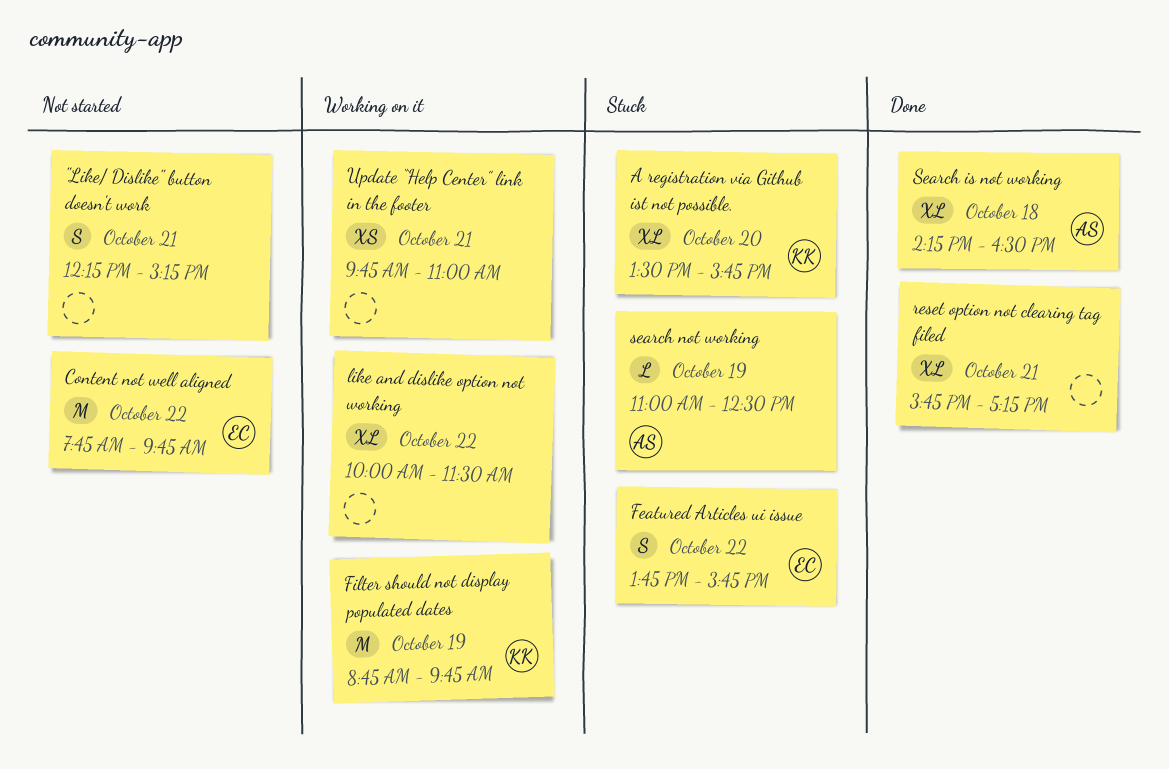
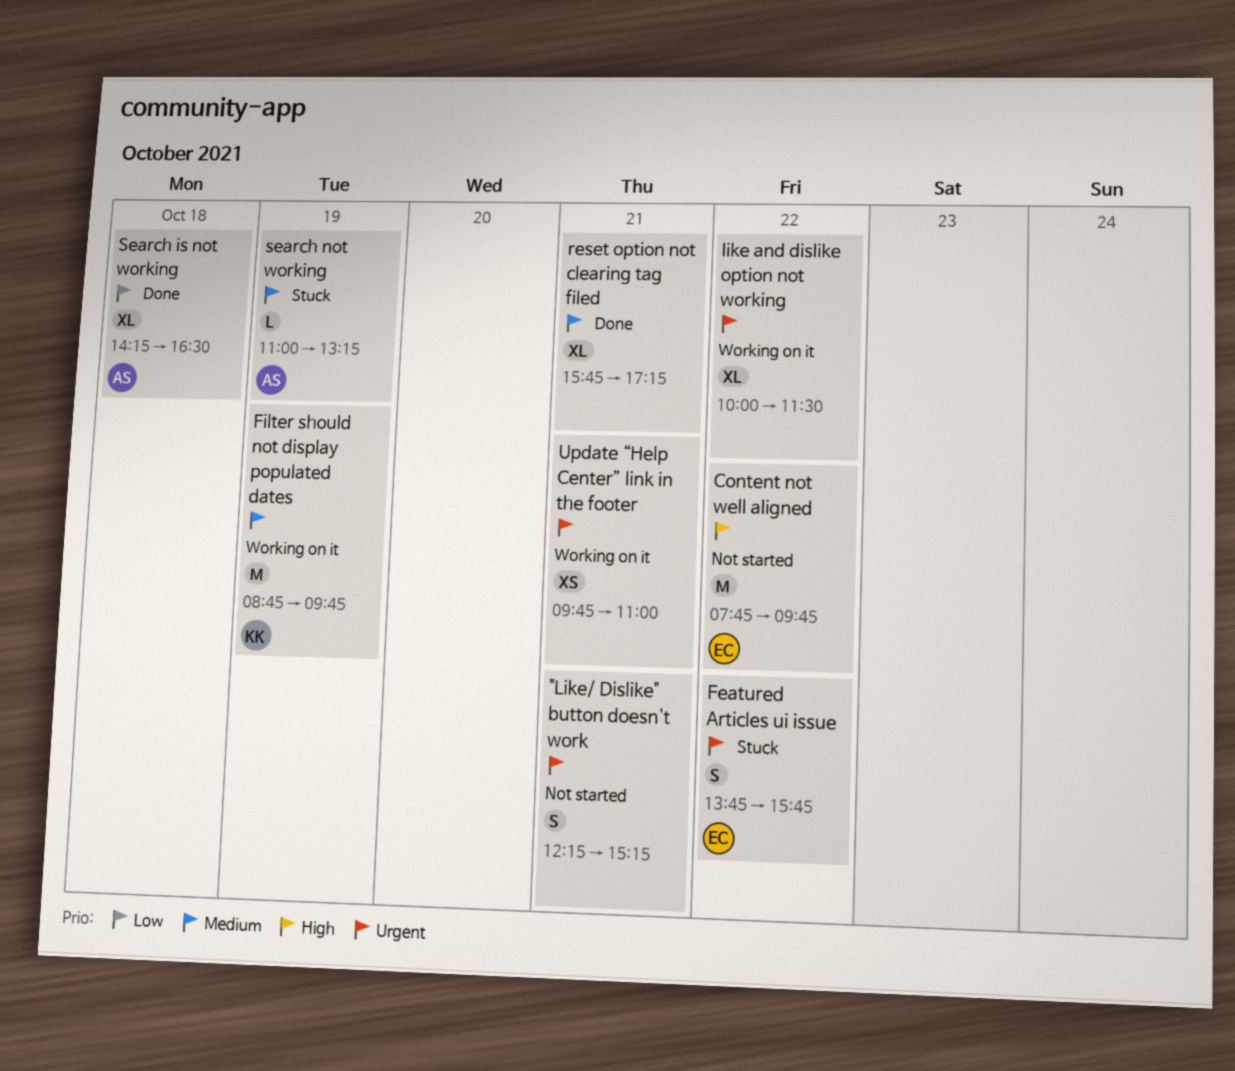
A registration via Github ist not possible.: present -> none
search not working, ends: 12:30 -> 13:15

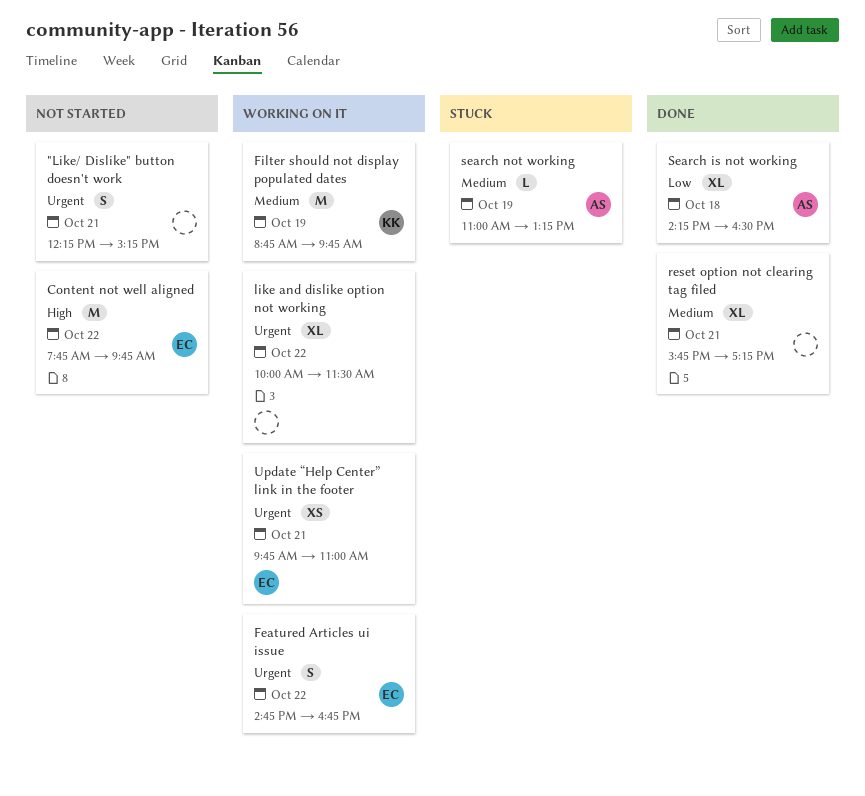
Featured Articles ui issue, status: Stuck -> Working on it
Featured Articles ui issue, begins: 13:45 -> 14:45
Featured Articles ui issue, ends: 15:45 -> 16:45
Update “Help Center” link in the footer, owner: none -> EC

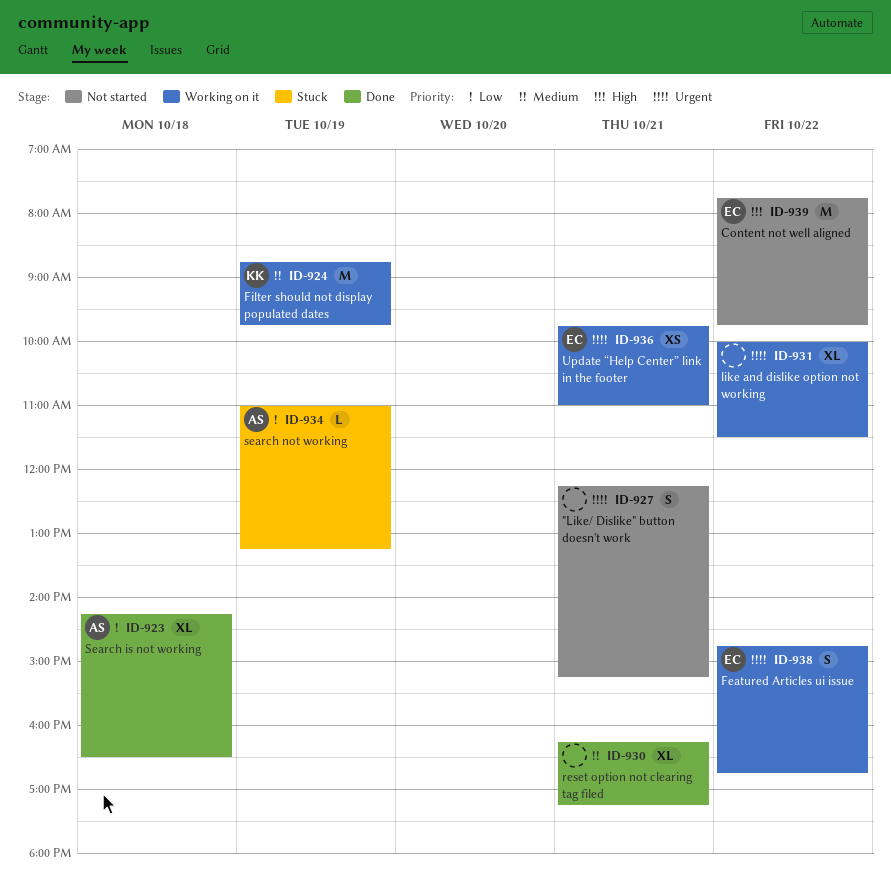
reset option not clearing tag filed, begins: 15:45 -> 16:15
search not working, priority: Medium -> Low

